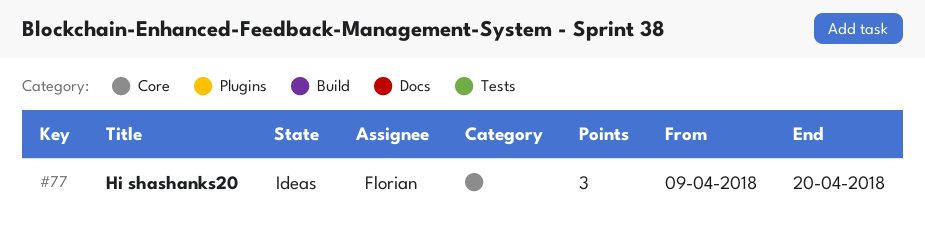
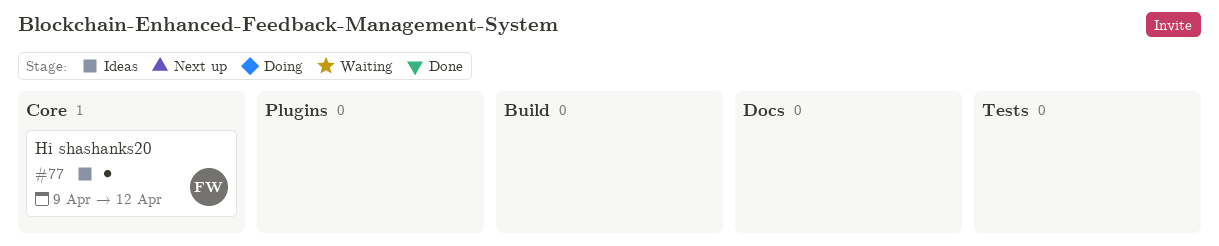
#77, estimate: 3 -> 1
#77, due: Apr 20 -> Apr 12

